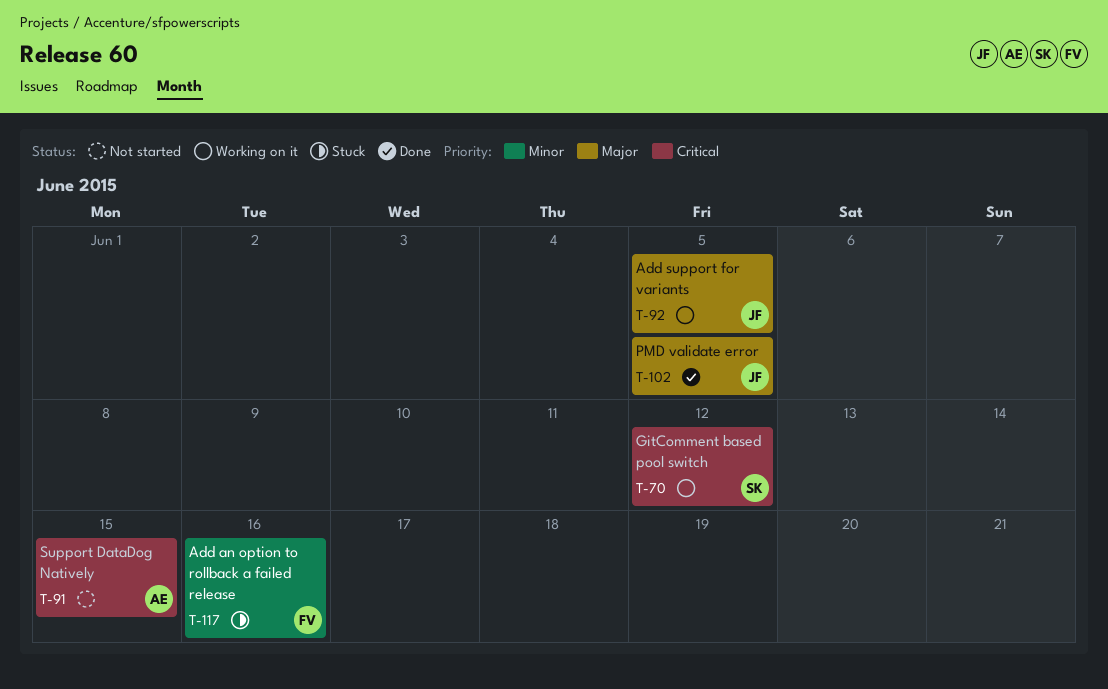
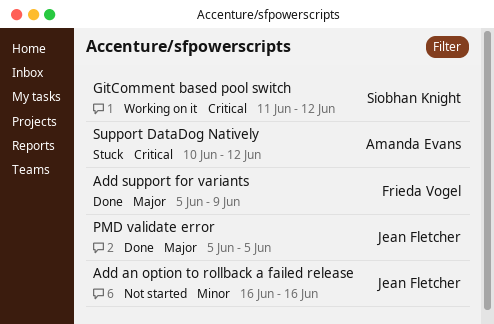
Add an option to rollback a failed release, status: Stuck -> Not started
Add an option to rollback a failed release, owner: Frieda Vogel -> Jean Fletcher
Add support for variants, status: Working on it -> Done
Add support for variants, owner: Jean Fletcher -> Frieda Vogel
Add support for variants, due: Jun 5 -> Jun 9
Support DataDog Natively, status: Not started -> Stuck
Support DataDog Natively, due: Jun 15 -> Jun 12

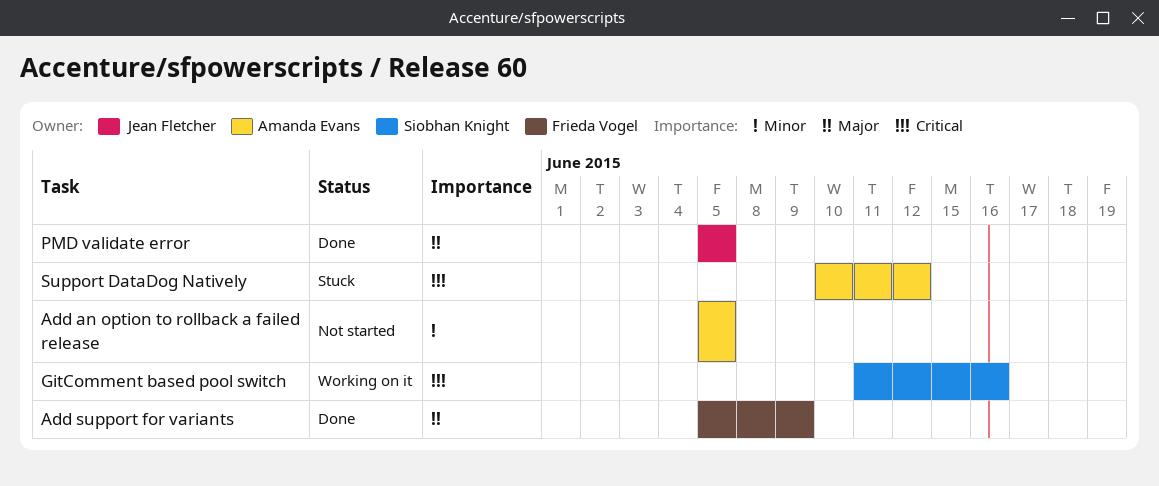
Add an option to rollback a failed release, owner: Jean Fletcher -> Amanda Evans
Add an option to rollback a failed release, start: Jun 16 -> Jun 5
Add an option to rollback a failed release, due: Jun 16 -> Jun 5
GitComment based pool switch, due: Jun 12 -> Jun 16

